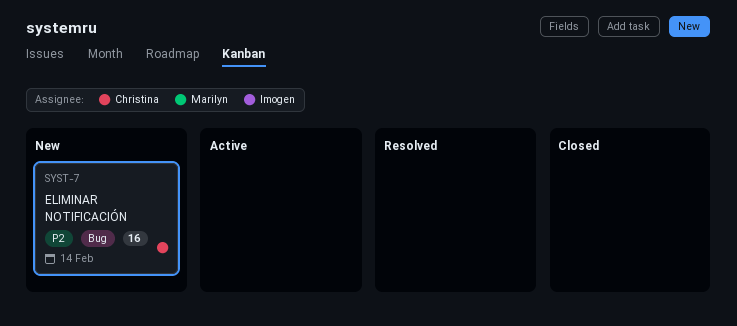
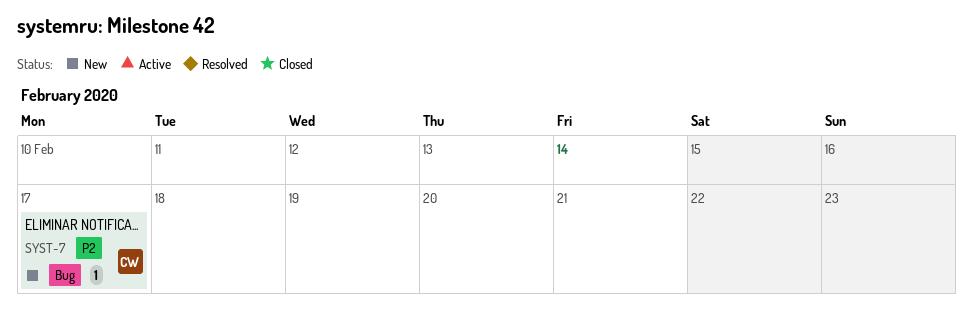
SYST-7, estimate: 16 -> 1
SYST-7, due: Feb 14 -> Feb 17

